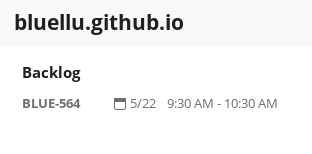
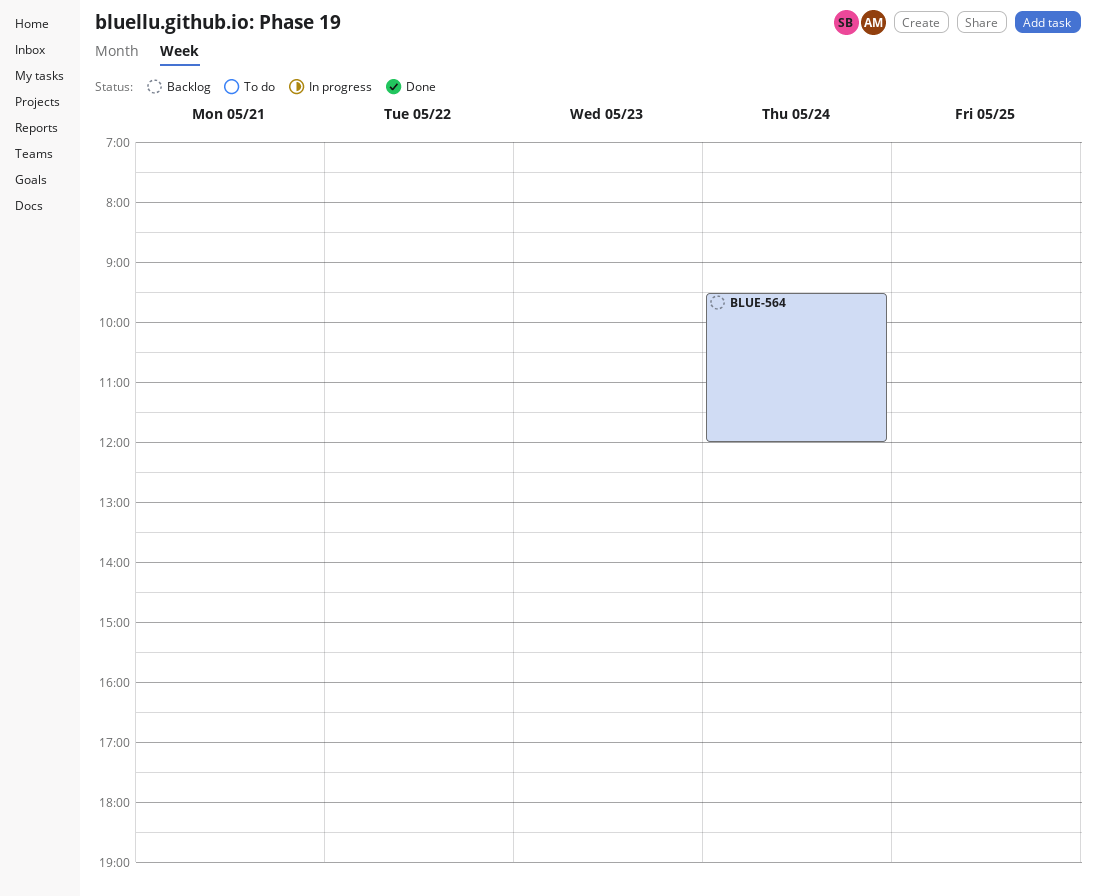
BLUE-564, day: May 22 -> May 24
BLUE-564, ends: 10:30 -> 12:00

